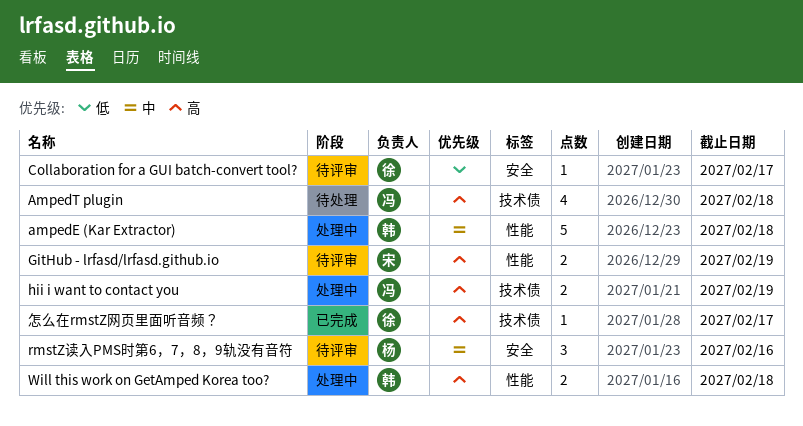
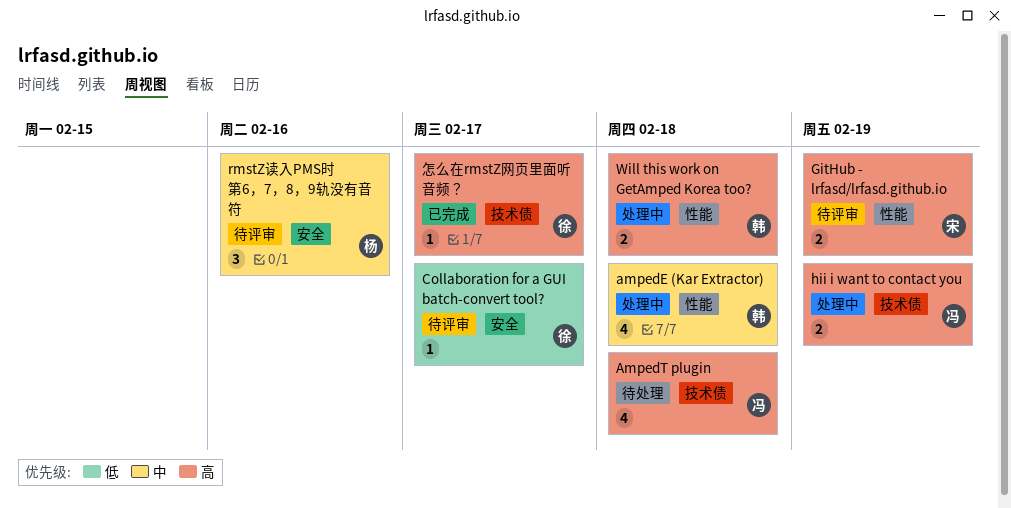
ampedE (Kar Extractor), estimate: 5 -> 4

